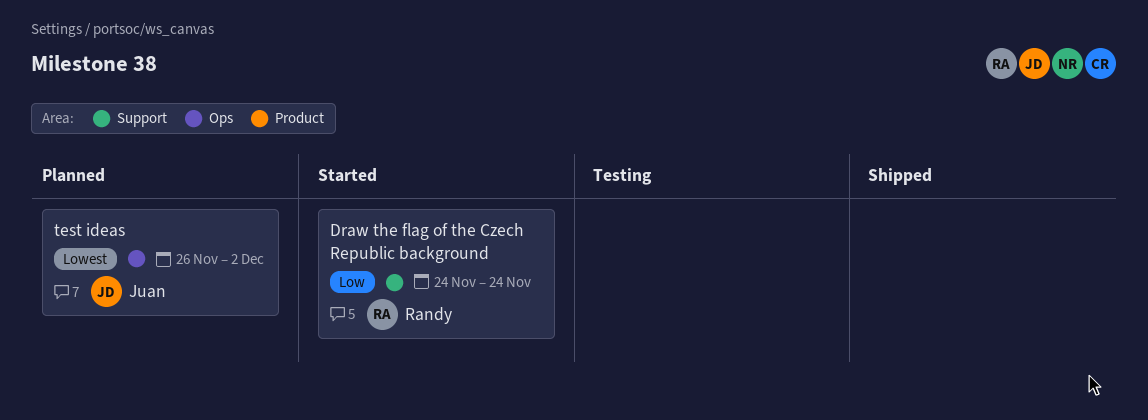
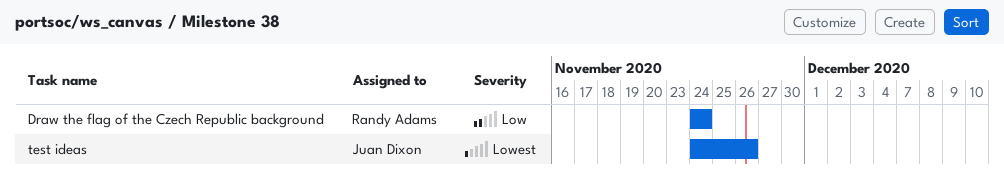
test ideas, start: Nov 26 -> Nov 24
test ideas, due: Dec 2 -> Nov 26

